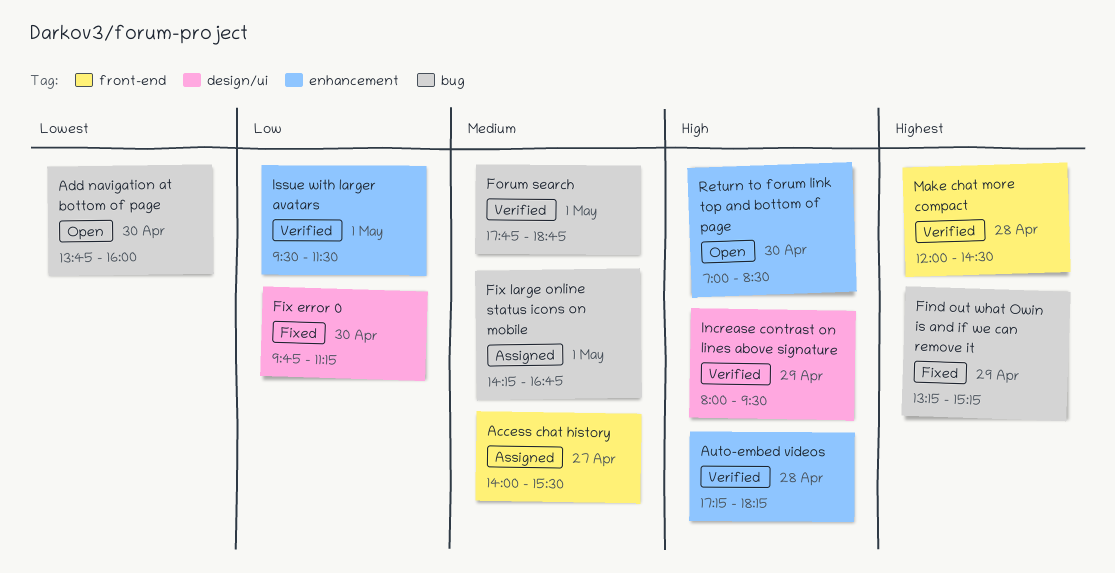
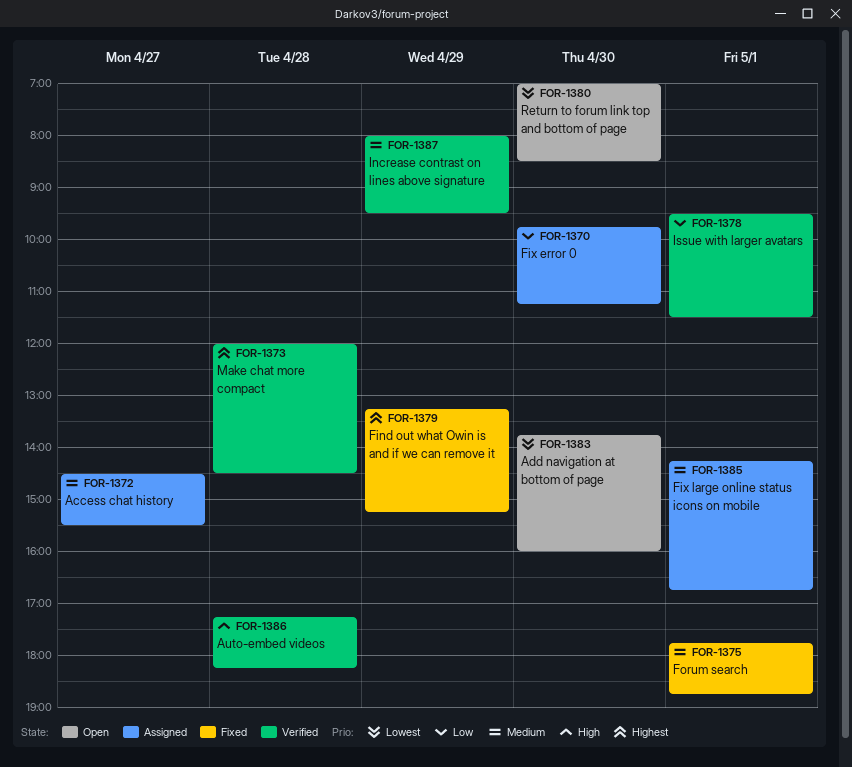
Access chat history, begins: 14:00 -> 14:30
Fix error 0, status: Fixed -> Assigned
Forum search, status: Verified -> Fixed
Increase contrast on lines above signature, priority: High -> Medium
Return to forum link top and bottom of page, priority: High -> Lowest

